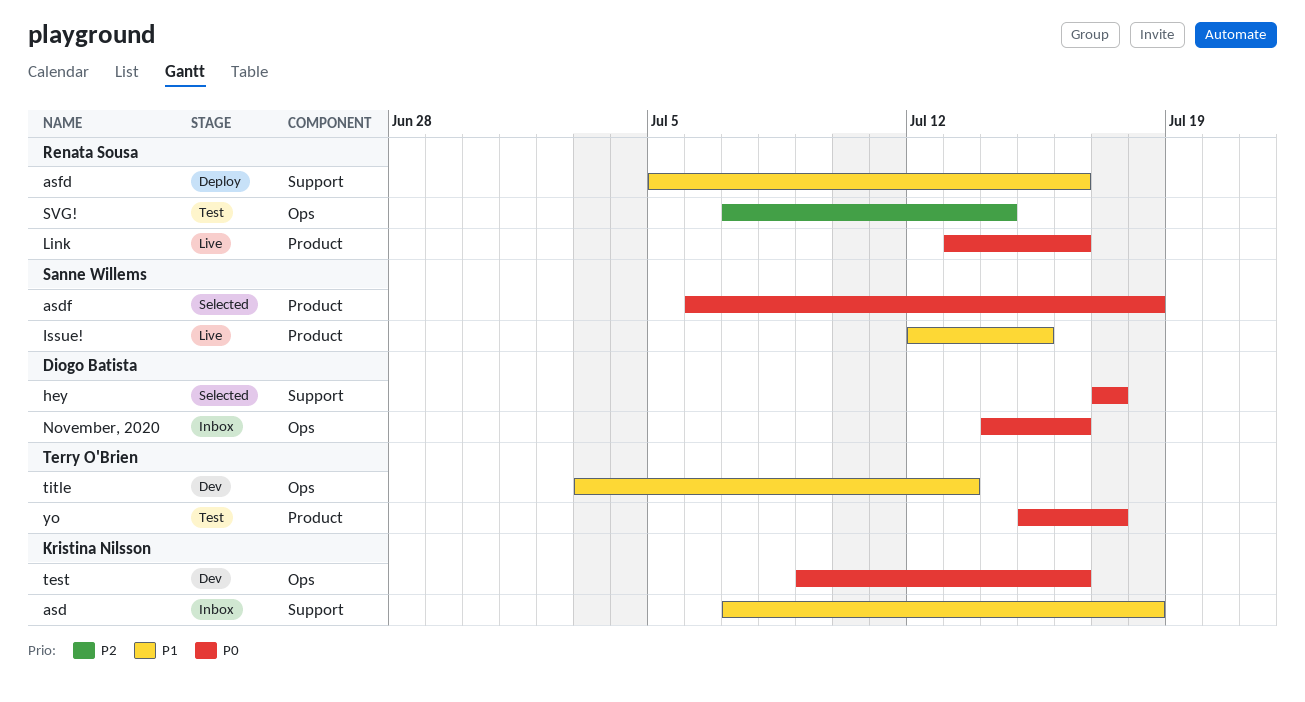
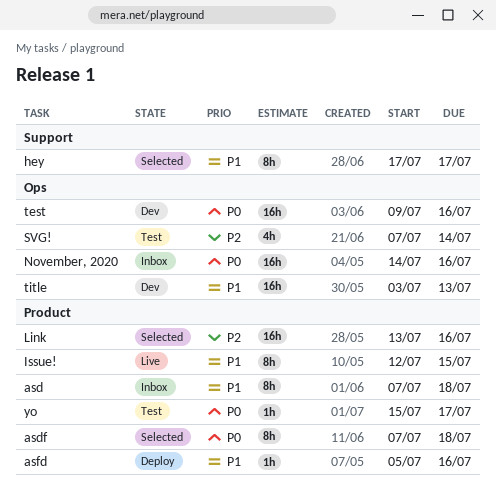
asd, label: Support -> Product
asdf, start: Jul 6 -> Jul 7
asfd, label: Support -> Product
hey, priority: P0 -> P1
Link, status: Live -> Selected
Link, priority: P0 -> P2

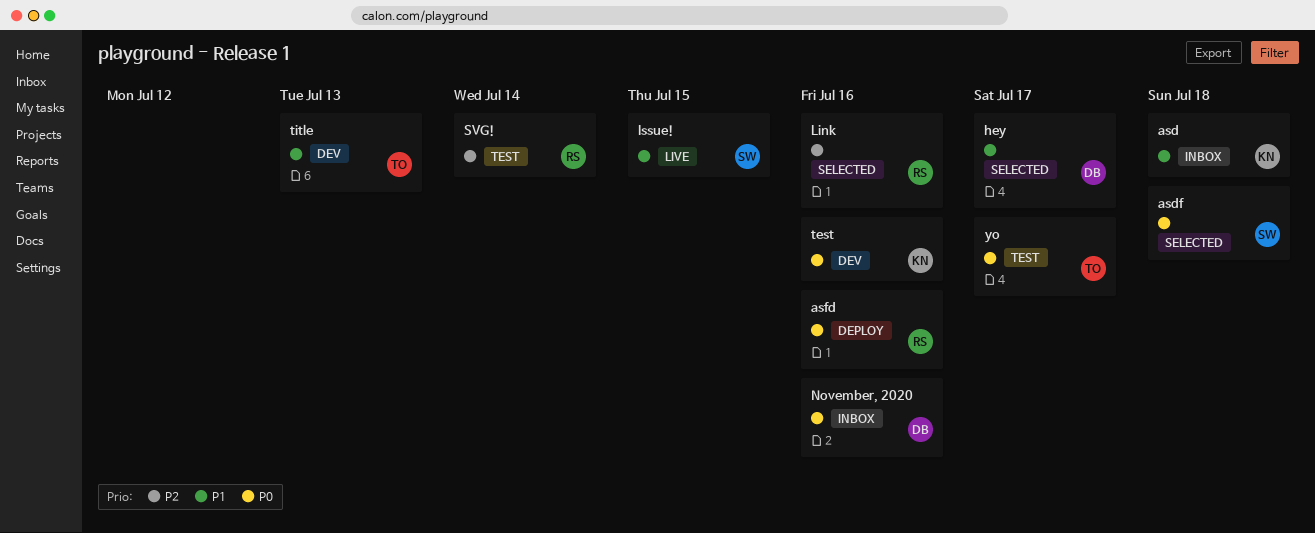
asfd, priority: P1 -> P0

